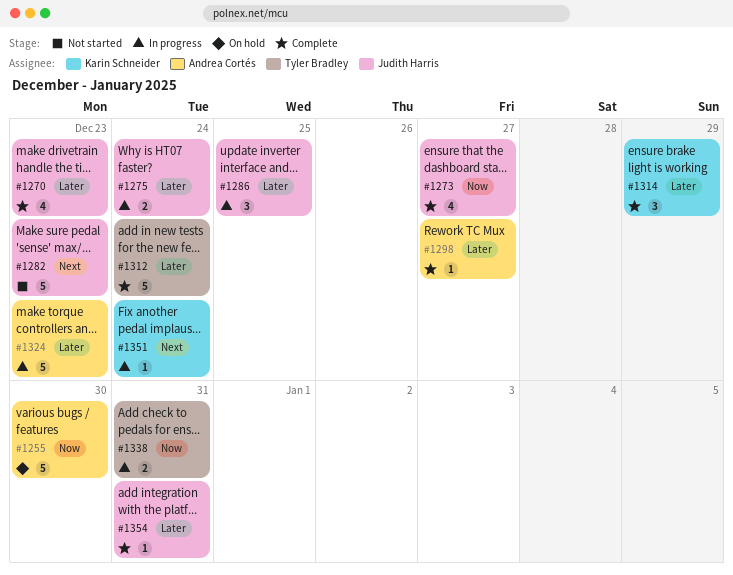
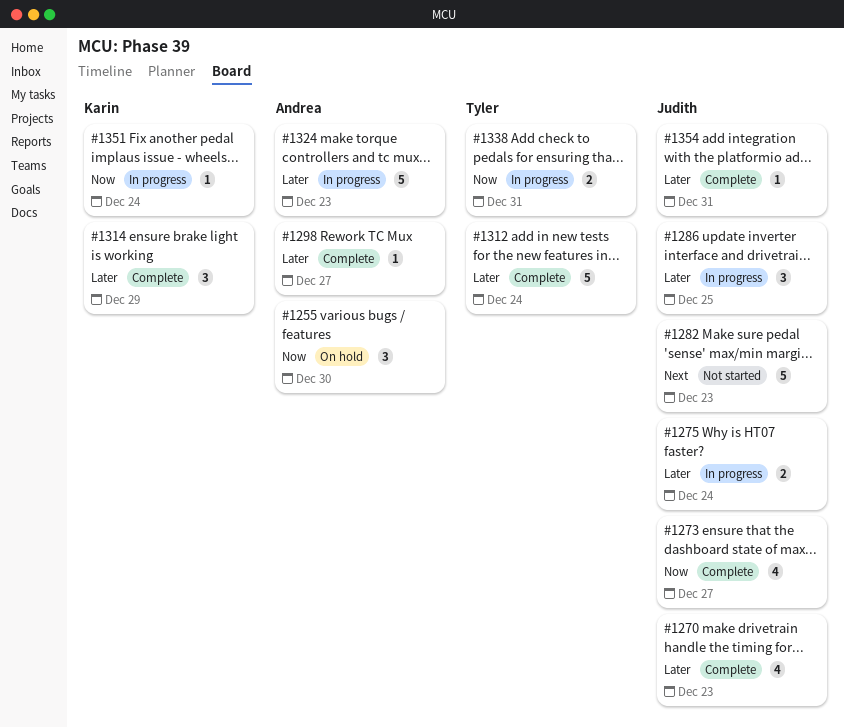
#1255, estimate: 5 -> 3
#1351, priority: Next -> Now

